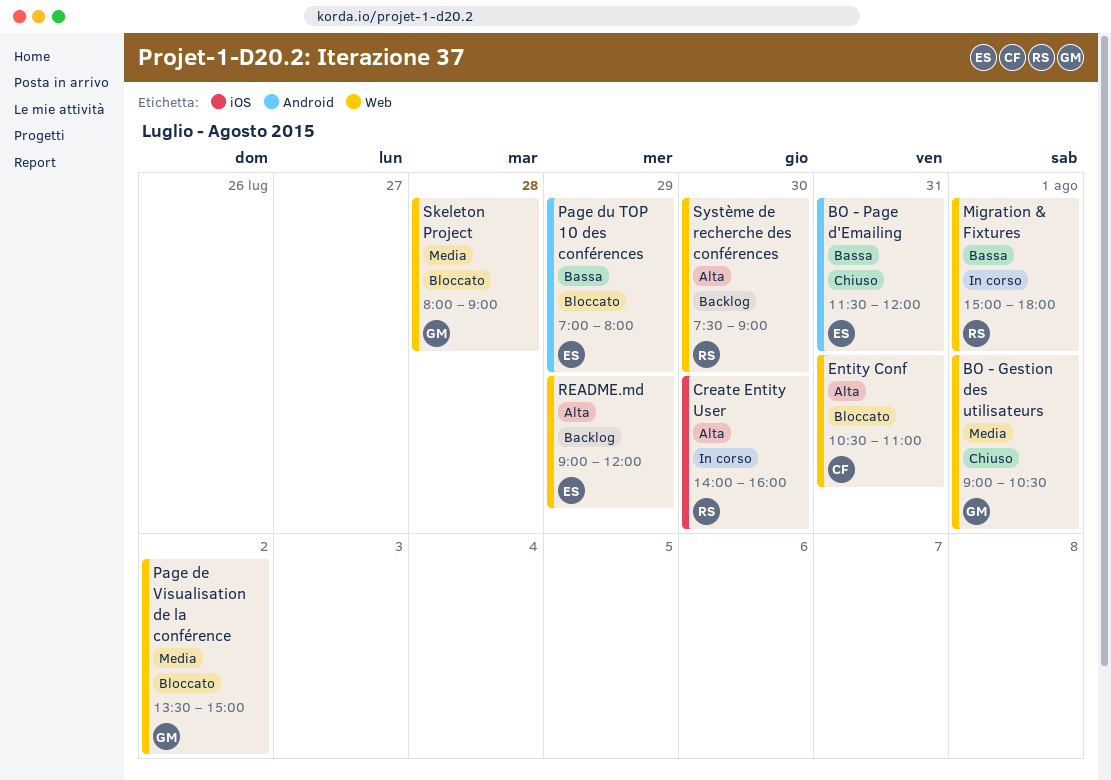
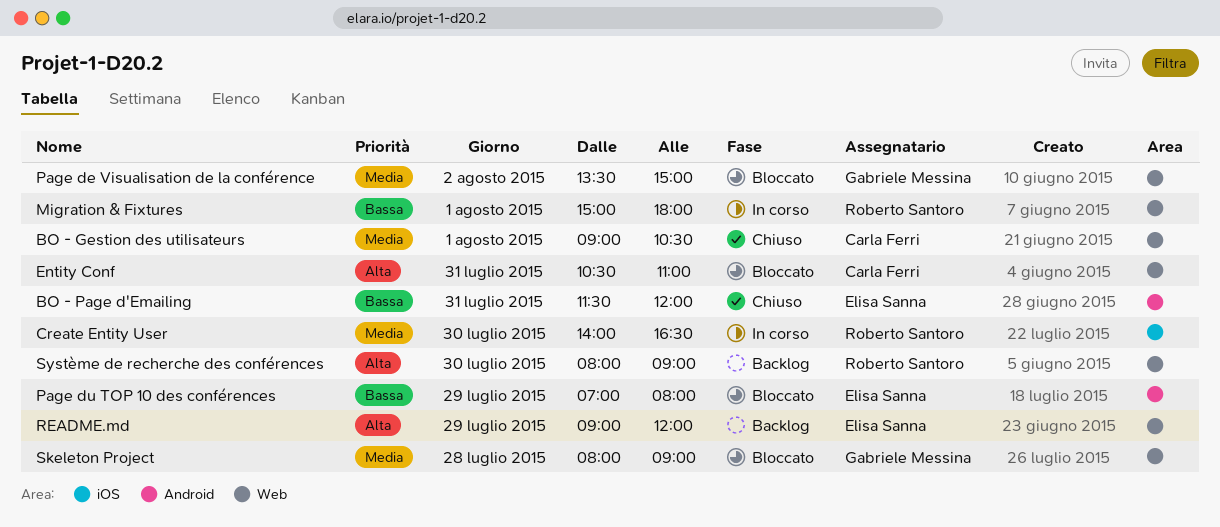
BO - Gestion des utilisateurs, owner: Gabriele Messina -> Carla Ferri
Create Entity User, priority: Alta -> Media
Create Entity User, ends: 16:00 -> 16:30
Système de recherche des conférences, begins: 07:30 -> 08:00

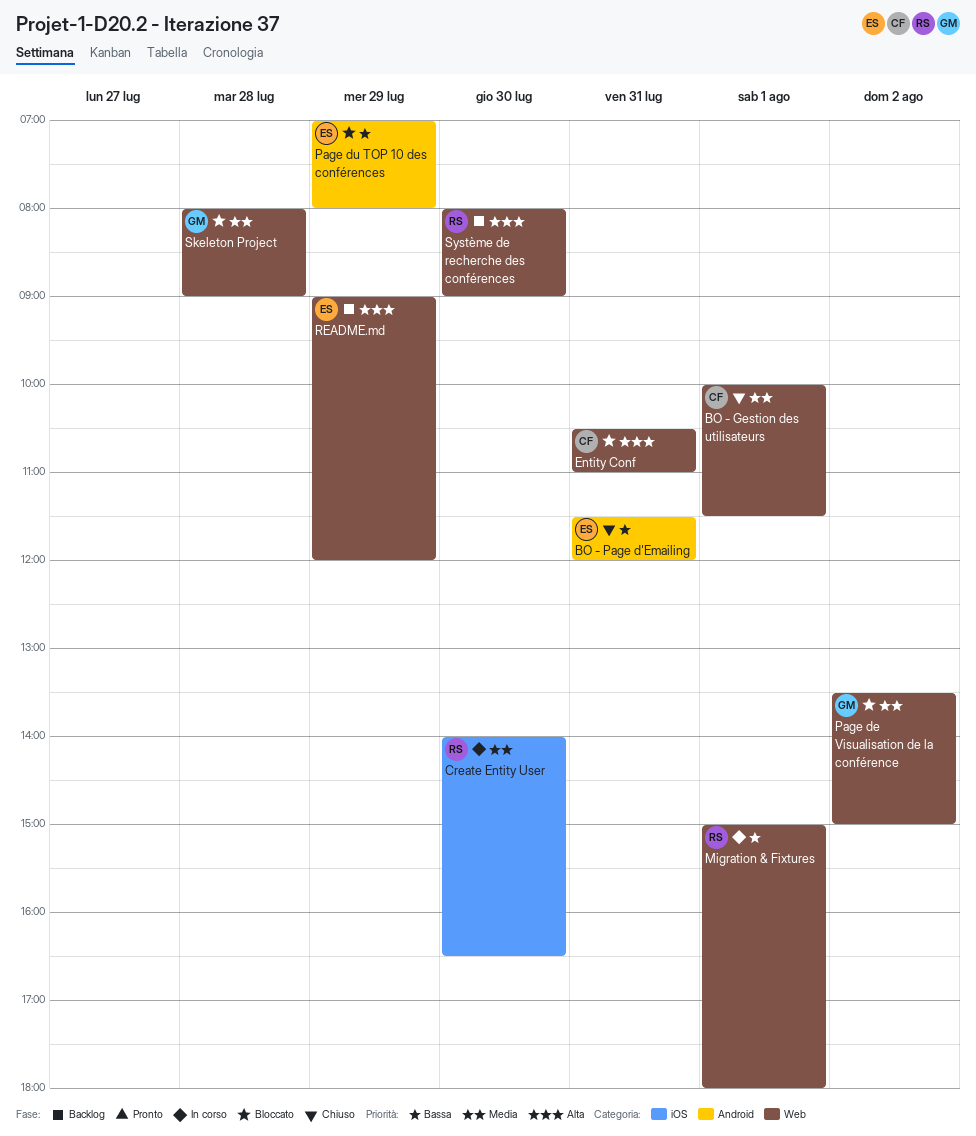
BO - Gestion des utilisateurs, begins: 09:00 -> 10:00
BO - Gestion des utilisateurs, ends: 10:30 -> 11:30

